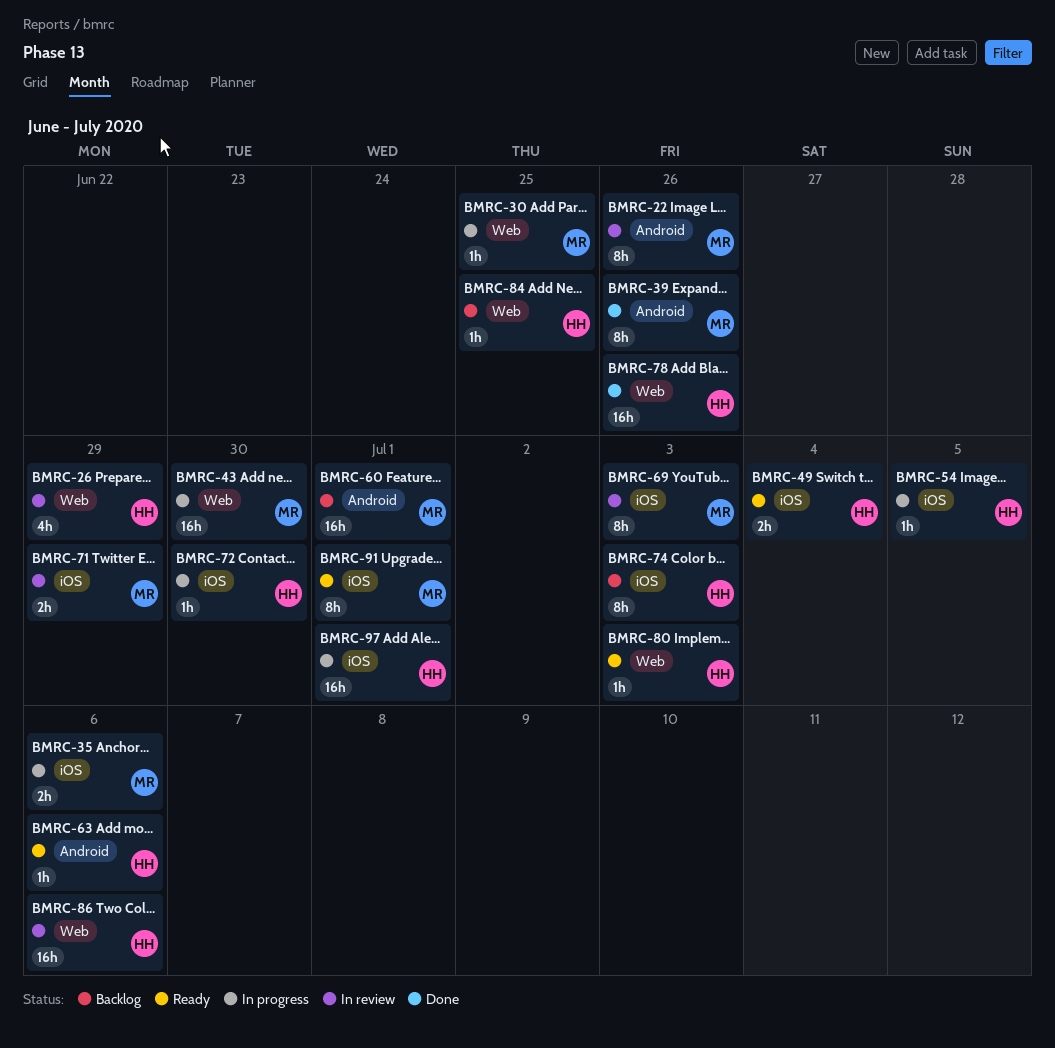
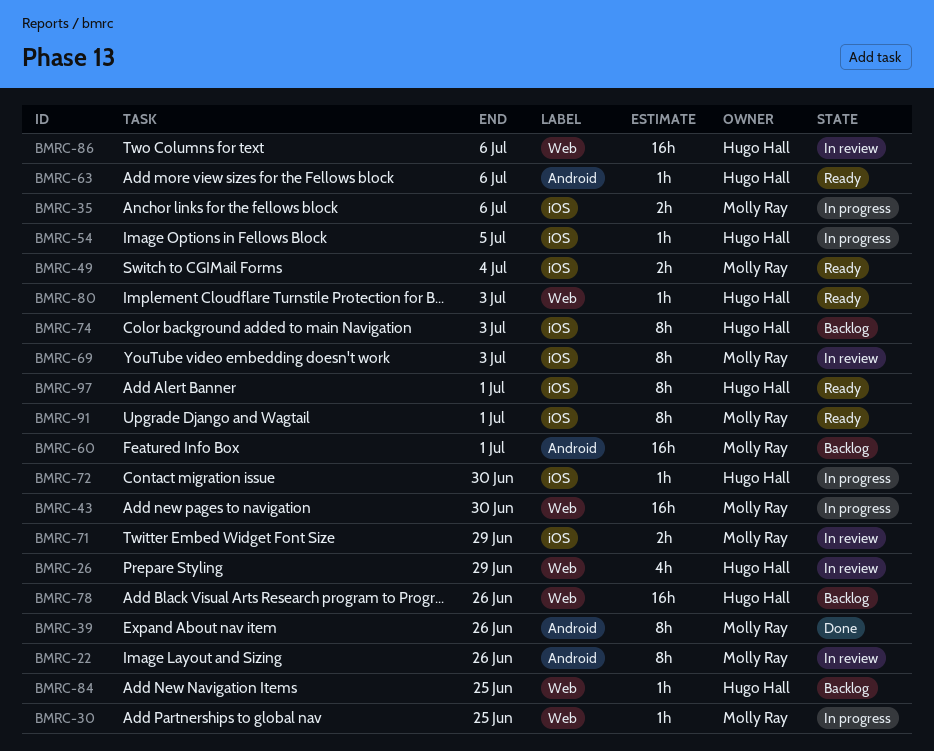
BMRC-49, owner: Hugo Hall -> Molly Ray
BMRC-78, status: Done -> Backlog
BMRC-97, status: In progress -> Ready
BMRC-97, estimate: 16h -> 8h

